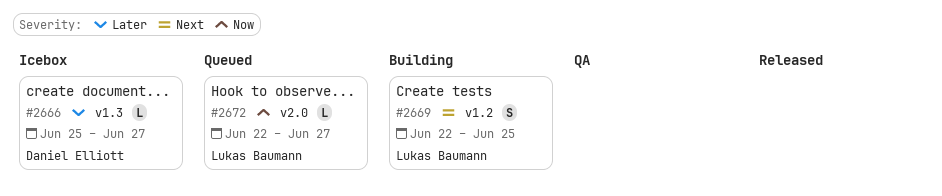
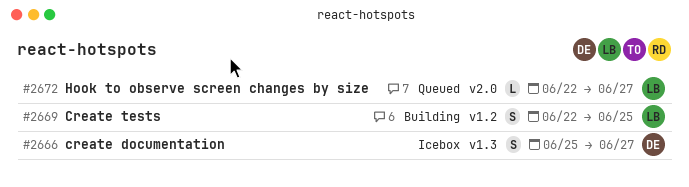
#2666, estimate: L -> S

